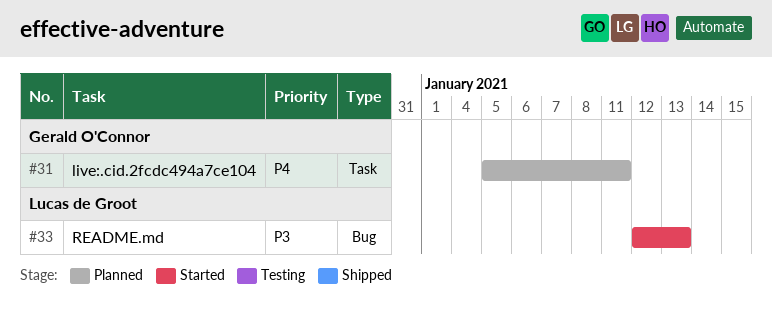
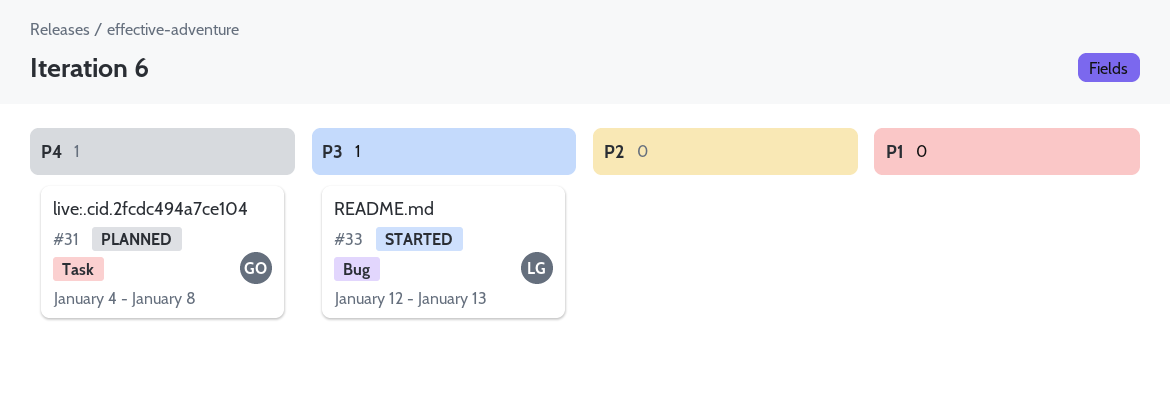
#31, start: Jan 5 -> Jan 4
#31, due: Jan 11 -> Jan 8

